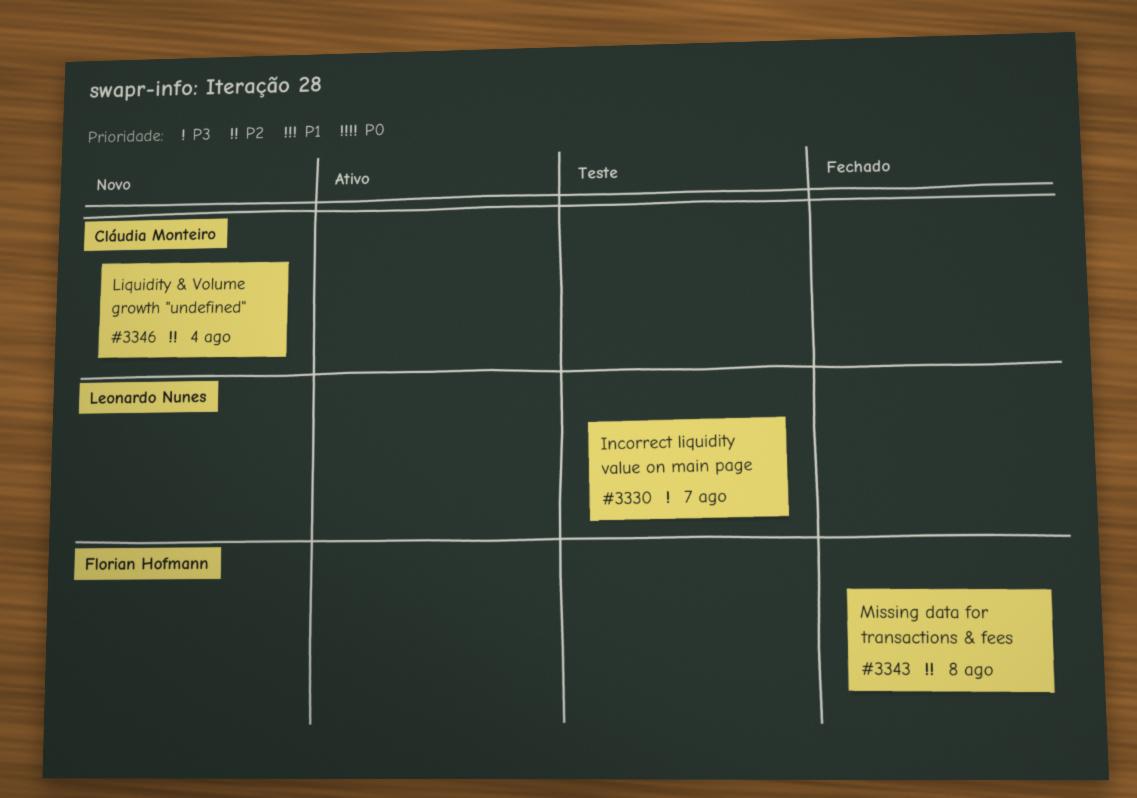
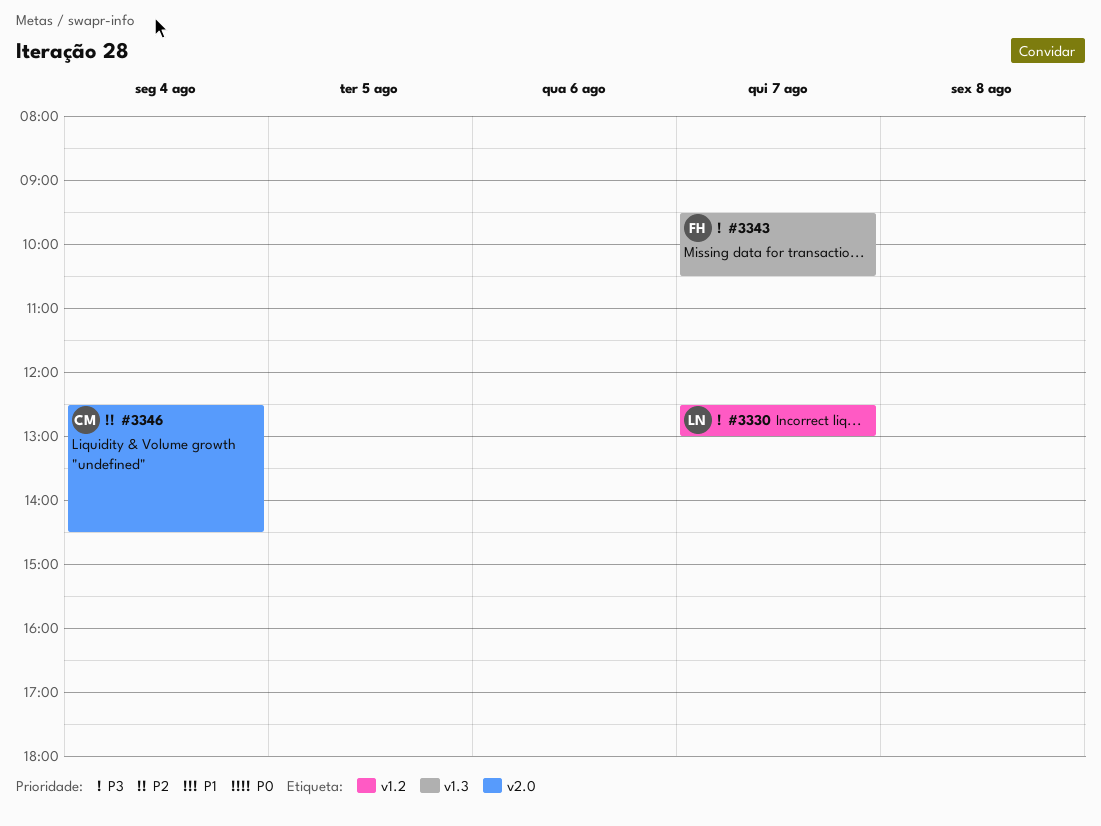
#3343, priority: P2 -> P3
#3343, day: Aug 8 -> Aug 7

